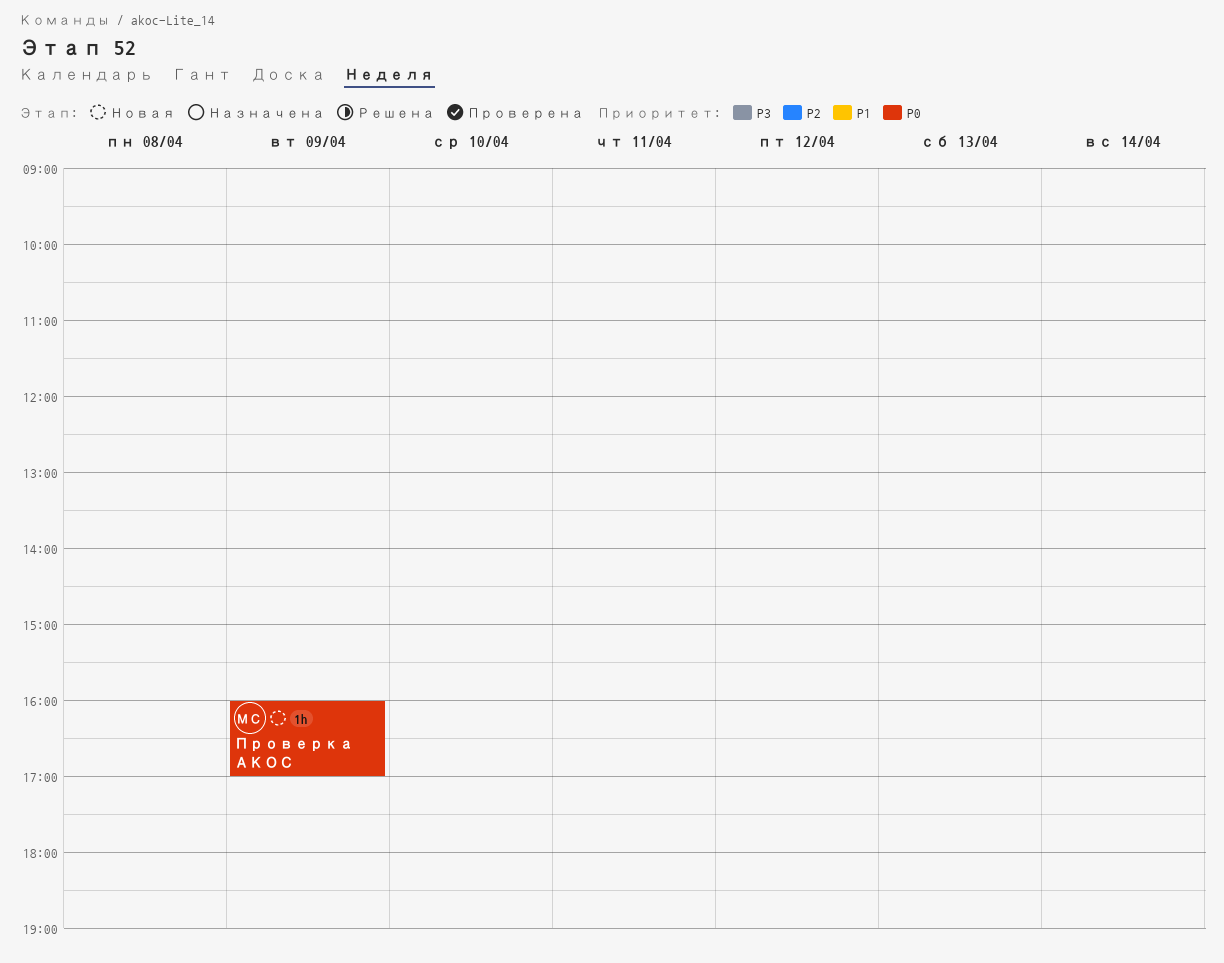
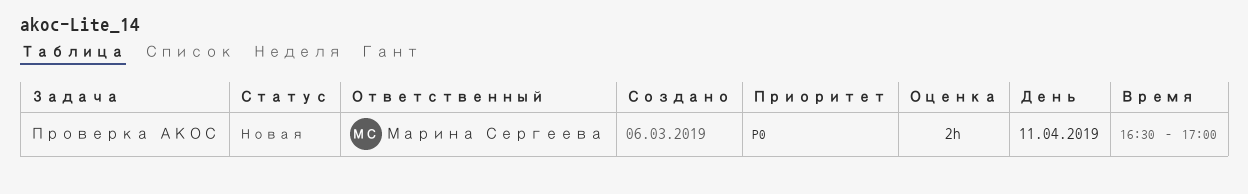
Проверка АКОС, estimate: 1h -> 2h
Проверка АКОС, day: Apr 9 -> Apr 11
Проверка АКОС, begins: 16:00 -> 16:30

